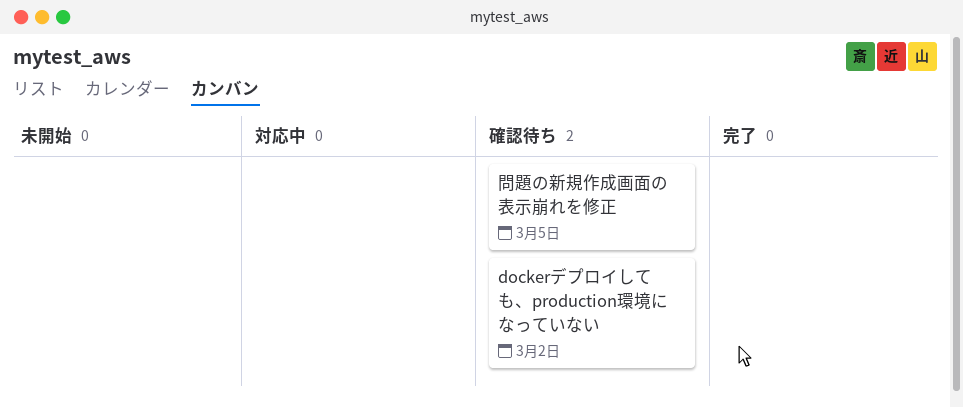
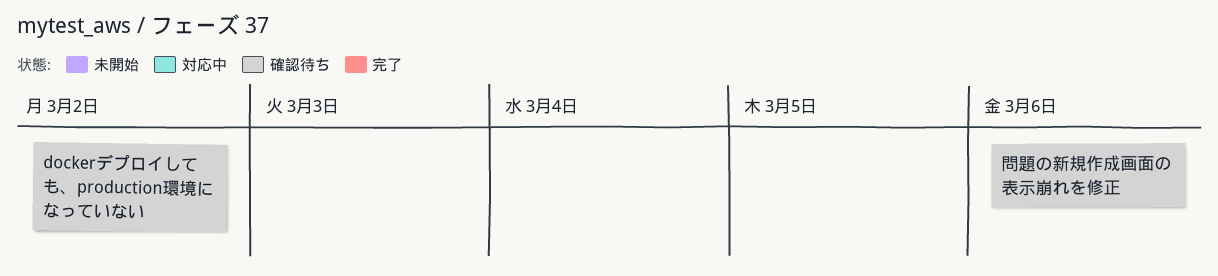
問題の新規作成画面の表示崩れを修正, due: Mar 5 -> Mar 6

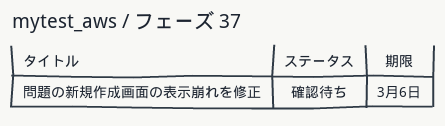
dockerデプロイしても、production環境になっていない: present -> none

